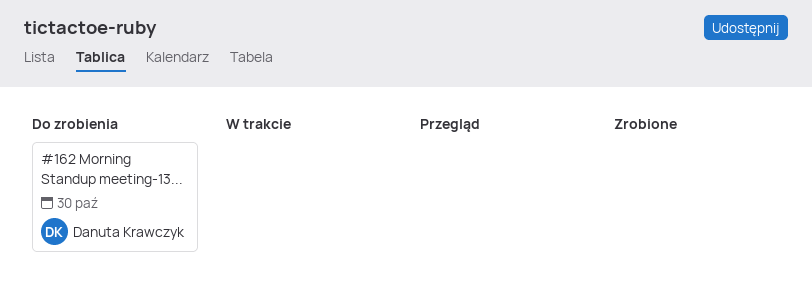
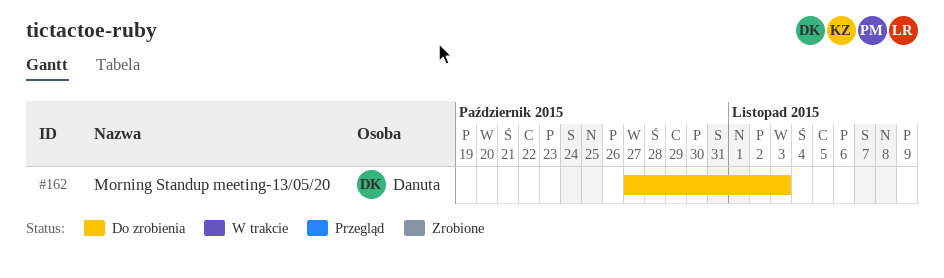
#162, due: Oct 30 -> Nov 3

